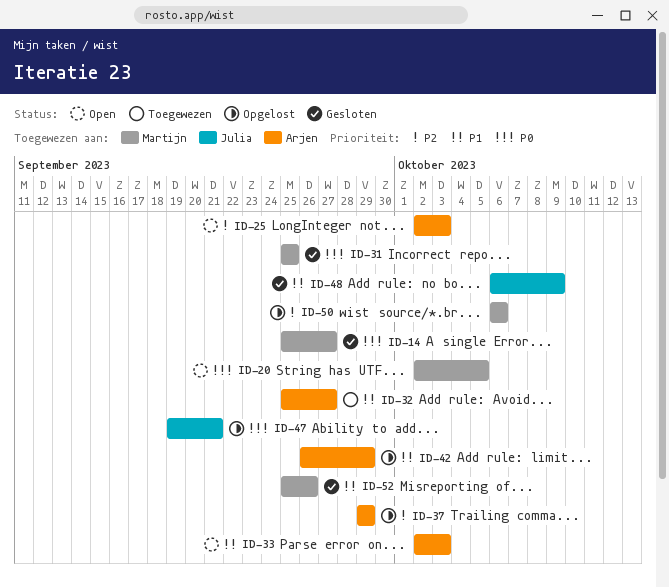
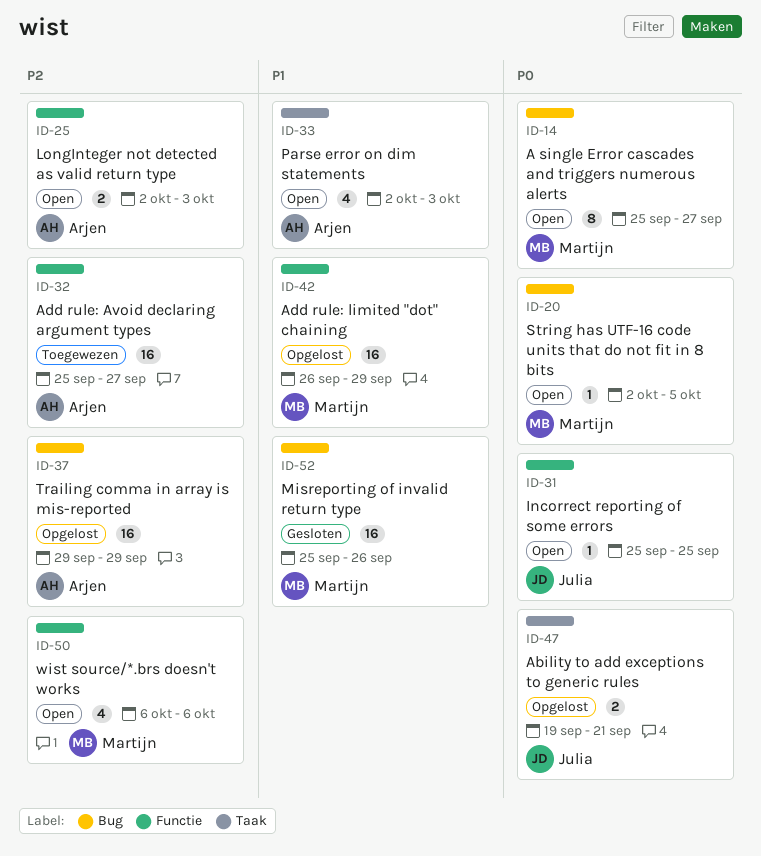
ID-14, status: Gesloten -> Open
ID-31, status: Gesloten -> Open
ID-31, owner: Martijn -> Julia
ID-32, priority: P1 -> P2
ID-42, owner: Arjen -> Martijn
ID-48: present -> none
ID-50, status: Opgelost -> Open

